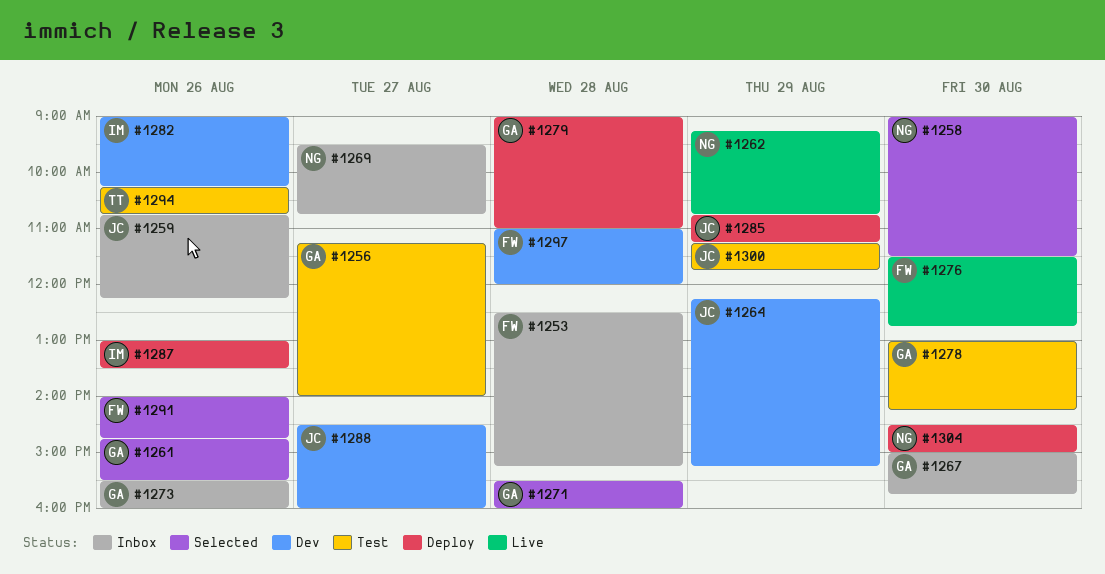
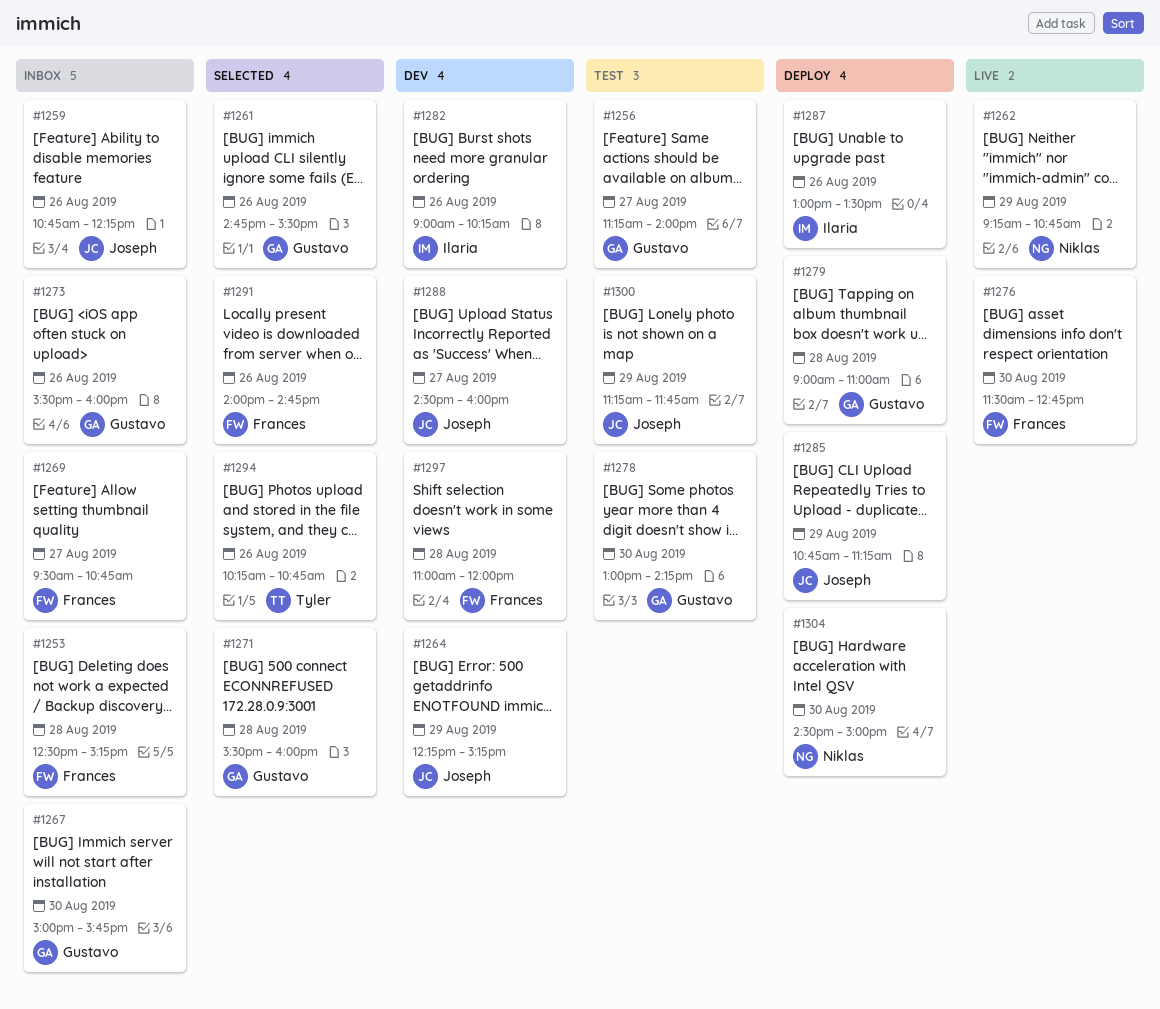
#1258: present -> none
#1269, owner: Niklas -> Frances
#1294, status: Test -> Selected

